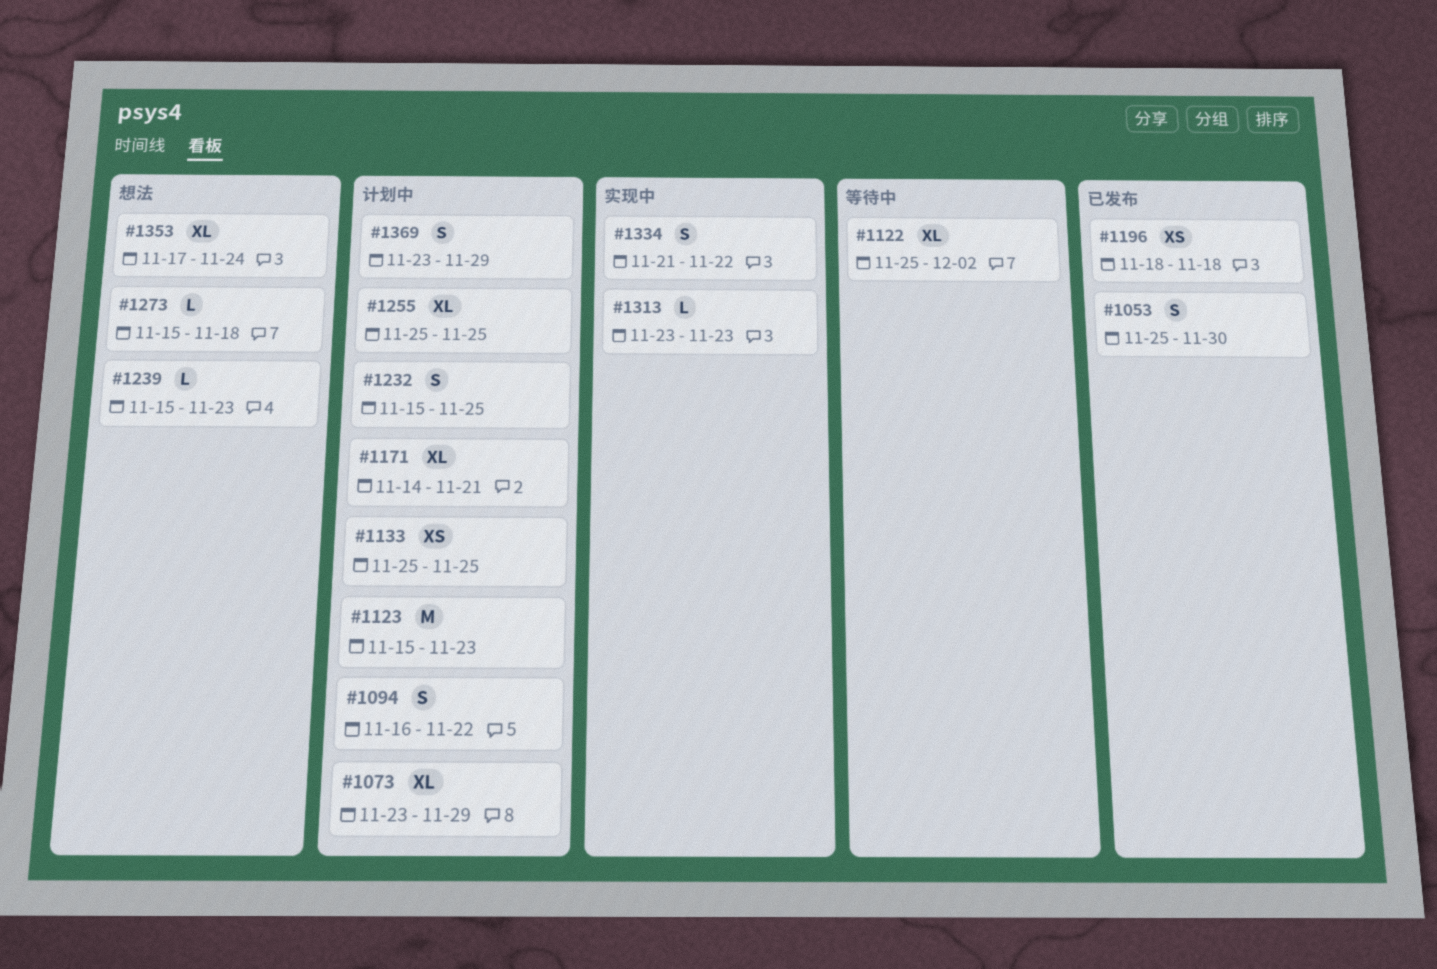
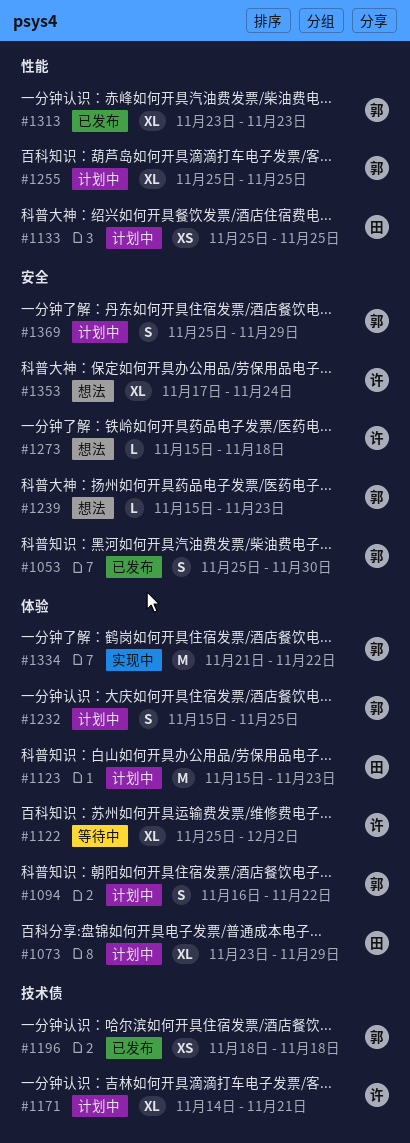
#1313, status: 实现中 -> 已发布
#1313, estimate: L -> XL
#1334, estimate: S -> M
#1369, start: Nov 23 -> Nov 25

